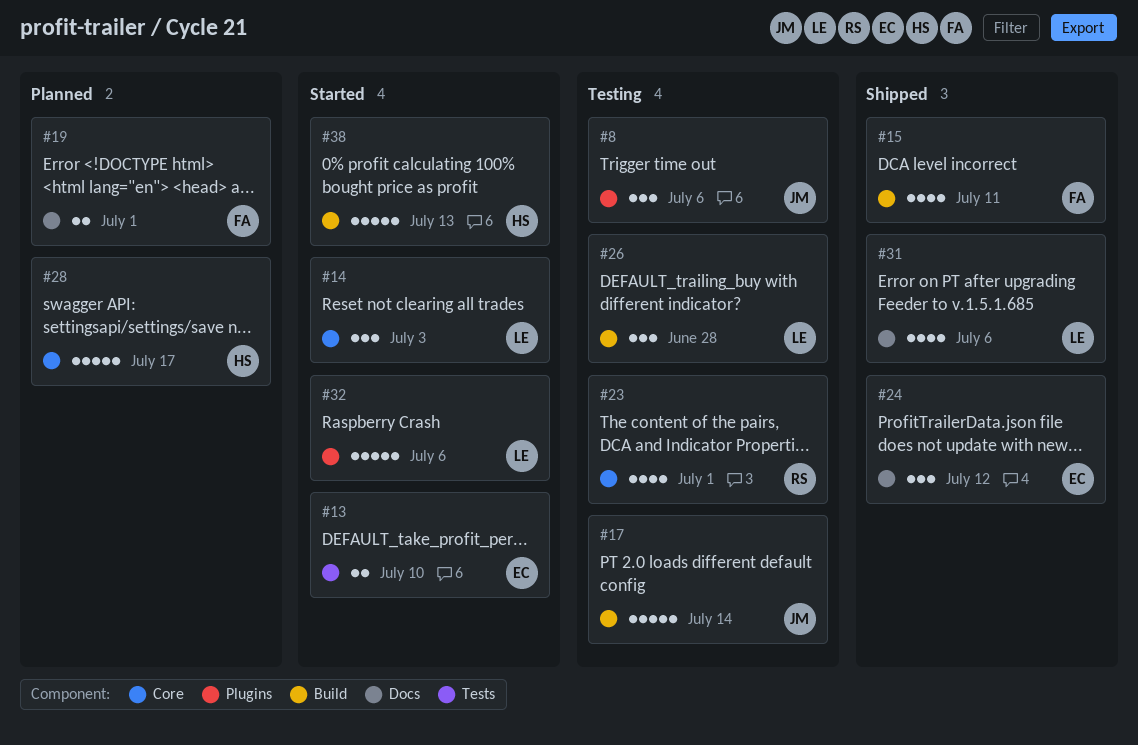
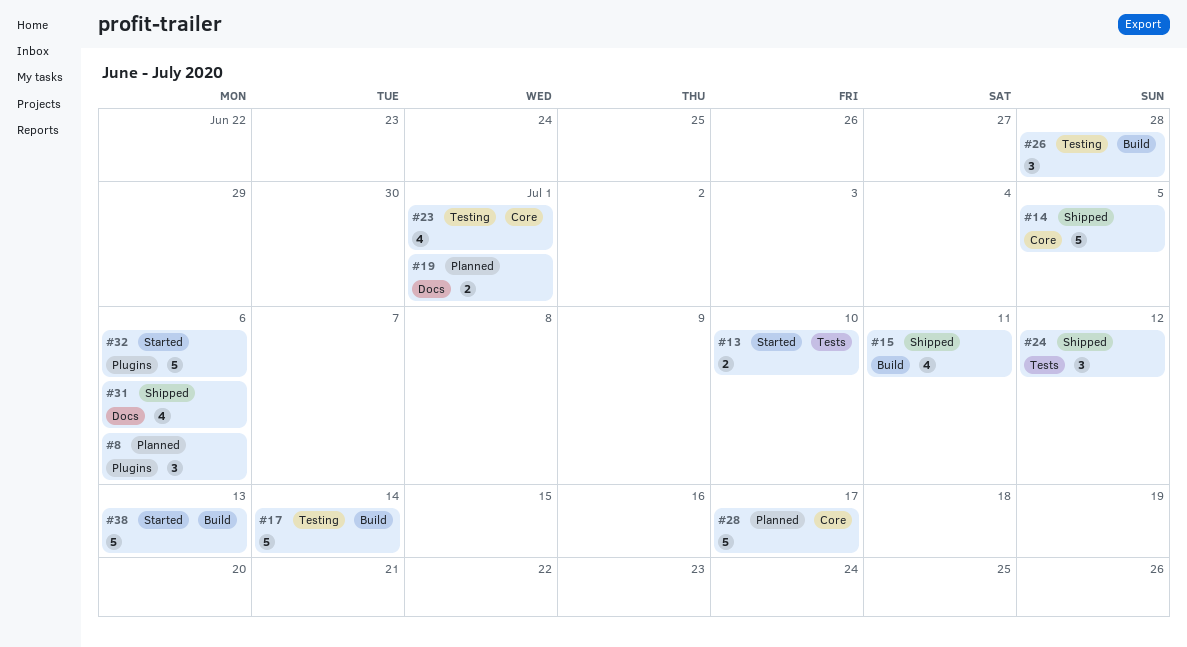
#8, status: Testing -> Planned
#14, status: Started -> Shipped
#14, estimate: 3 -> 5
#14, due: Jul 3 -> Jul 5
#24, label: Docs -> Tests

